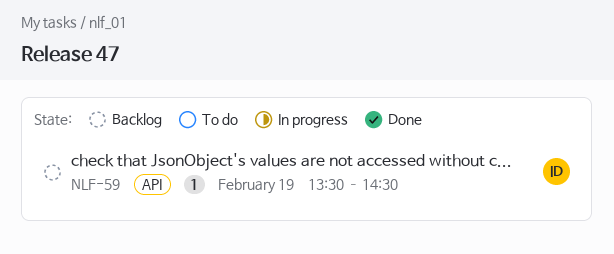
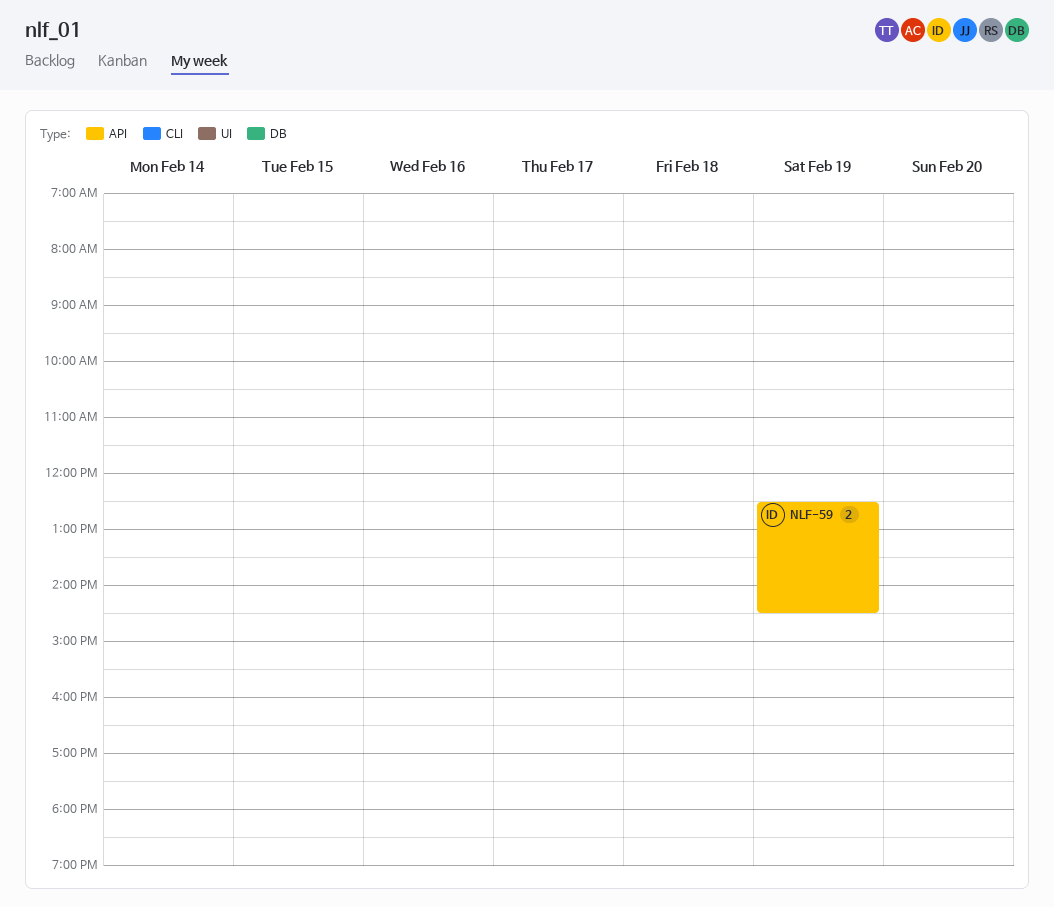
NLF-59, estimate: 1 -> 2
NLF-59, begins: 13:30 -> 12:30

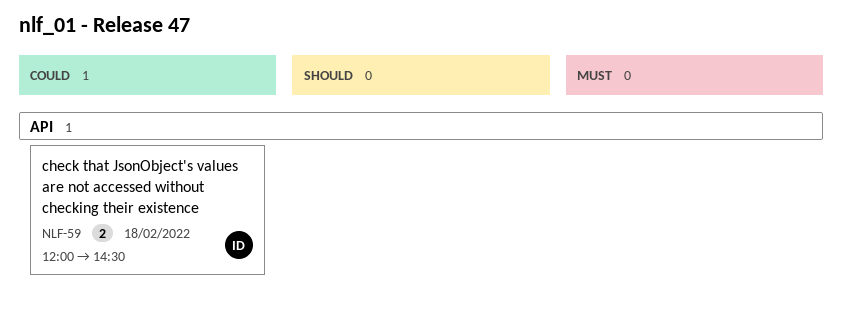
NLF-59, day: Feb 19 -> Feb 18
NLF-59, begins: 12:30 -> 12:00

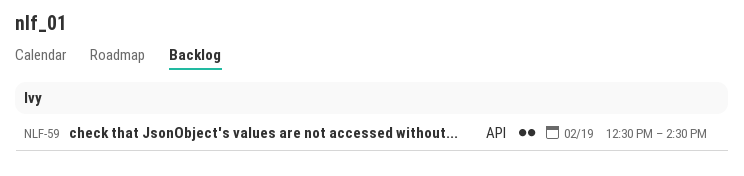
NLF-59, day: Feb 18 -> Feb 19
NLF-59, begins: 12:00 -> 12:30

